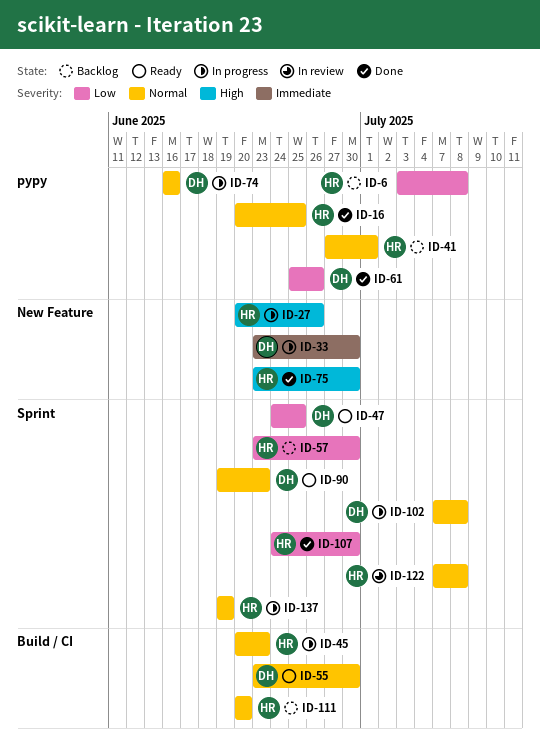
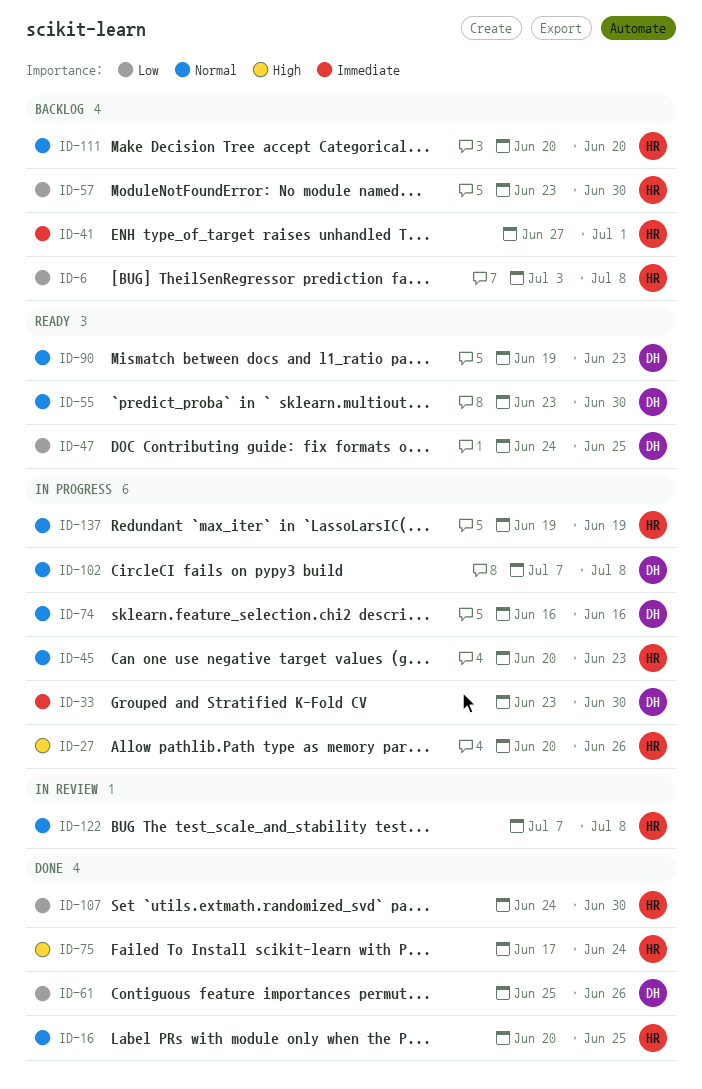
ID-41, priority: Normal -> Immediate
ID-75, start: Jun 23 -> Jun 17
ID-75, due: Jun 30 -> Jun 24

